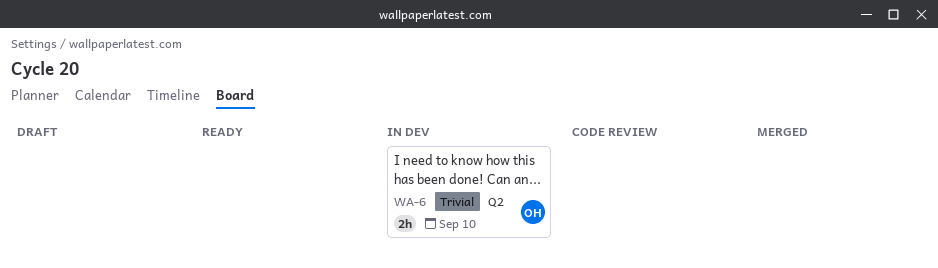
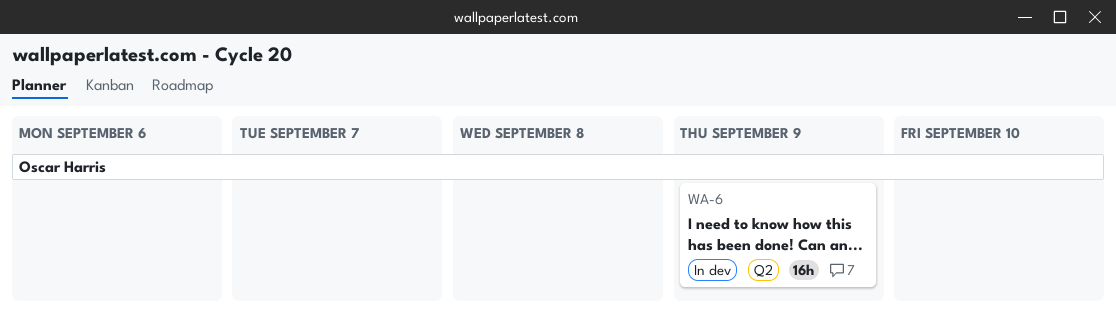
WA-6, estimate: 2h -> 16h
WA-6, due: Sep 10 -> Sep 9

